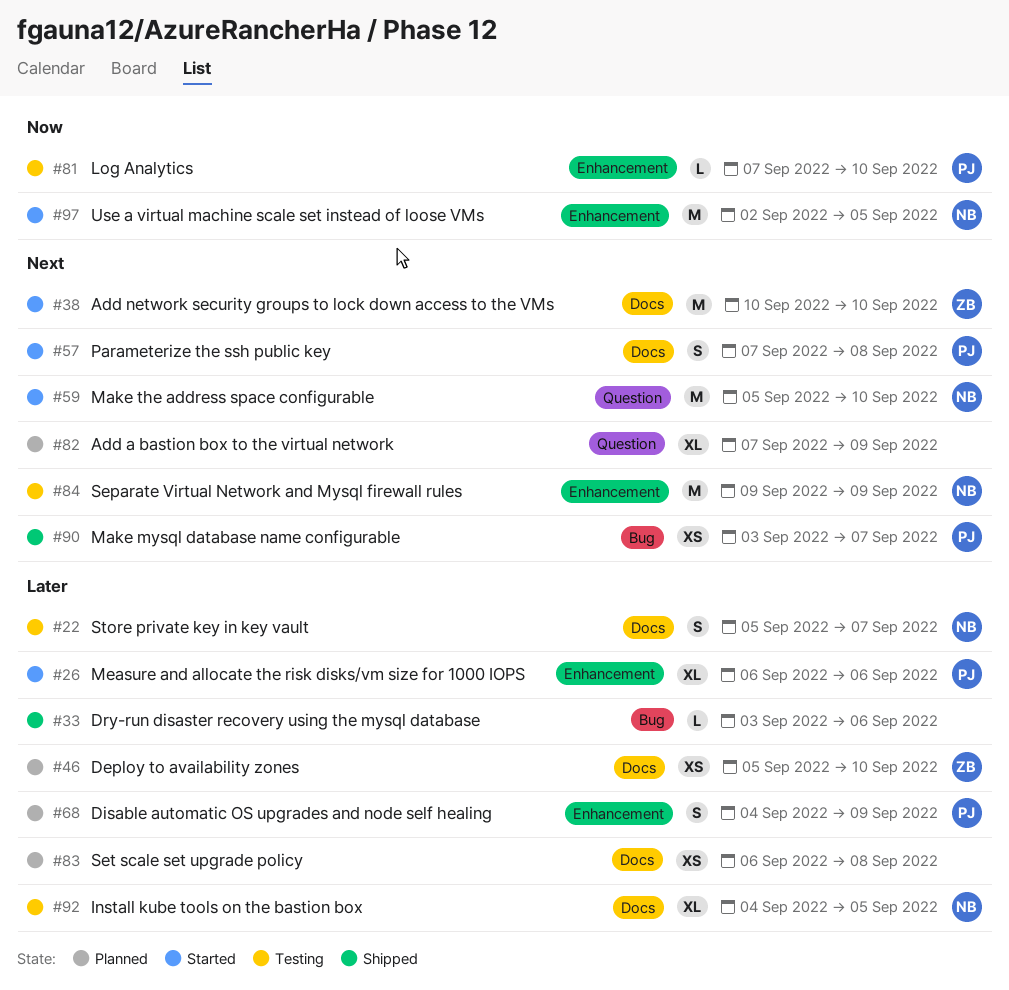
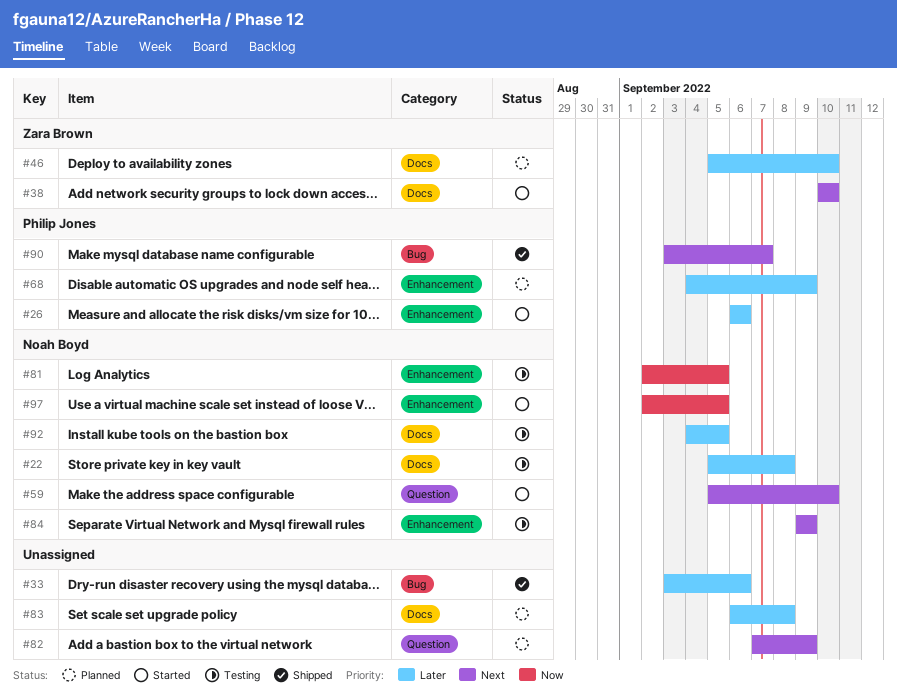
#22, due: Sep 7 -> Sep 8
#57: present -> none
#81, owner: Philip Jones -> Noah Boyd
#81, start: Sep 7 -> Sep 2
#81, due: Sep 10 -> Sep 5

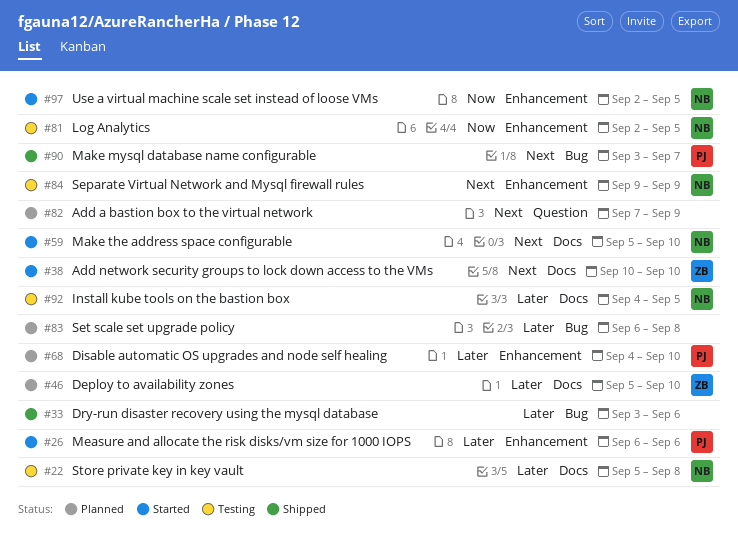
#59, label: Question -> Docs
#68, due: Sep 9 -> Sep 10
#83, label: Docs -> Bug

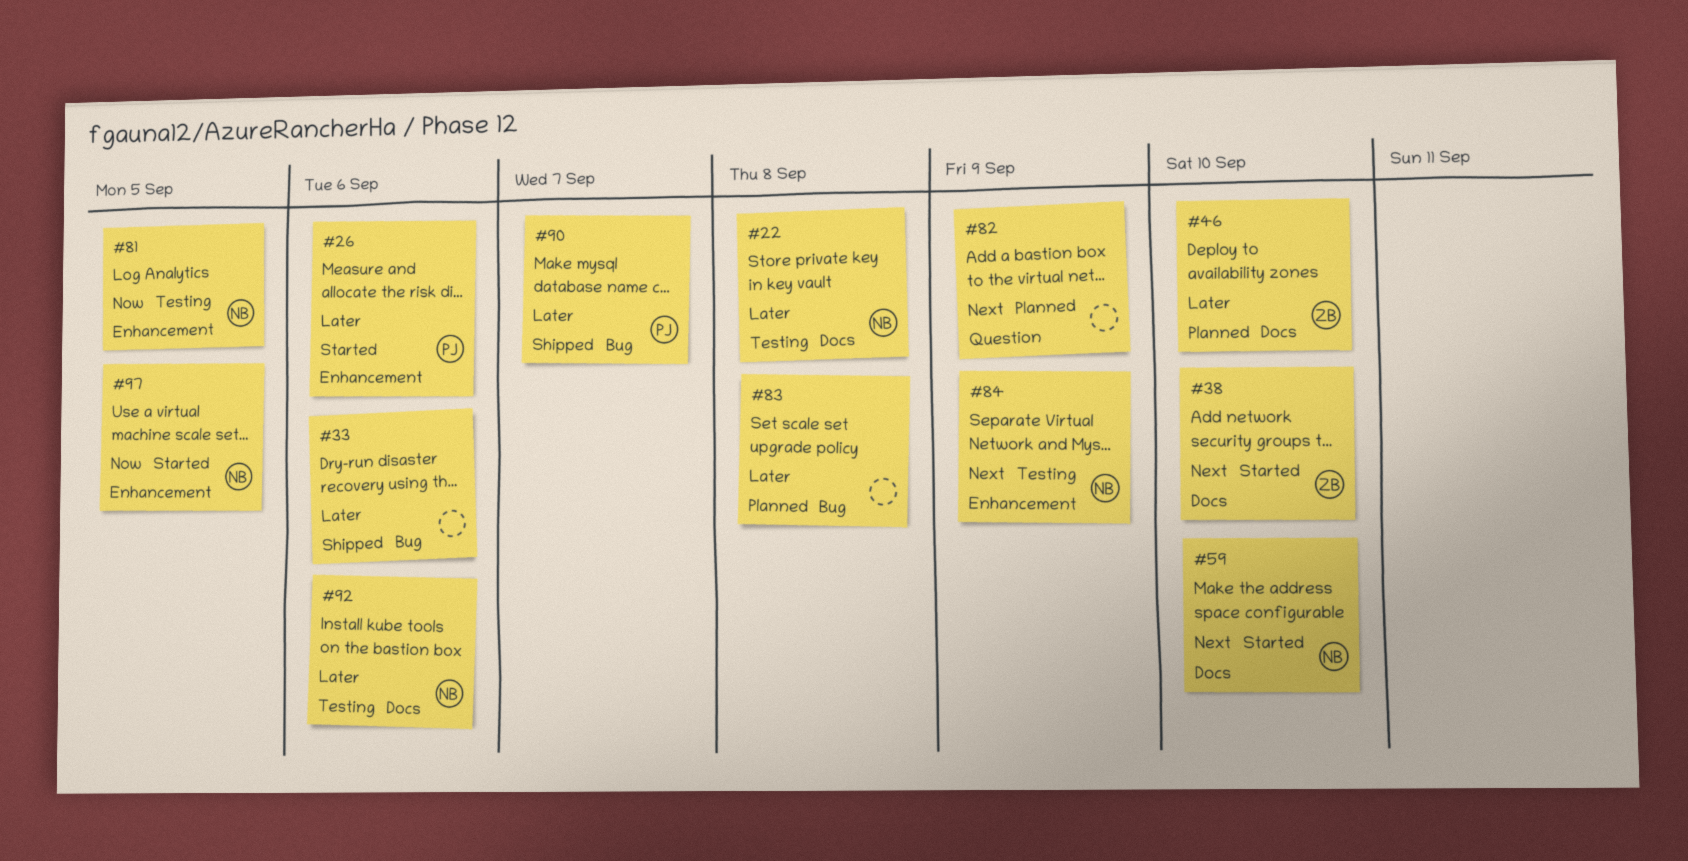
#68: present -> none
#90, priority: Next -> Later
#92, due: Sep 5 -> Sep 6

